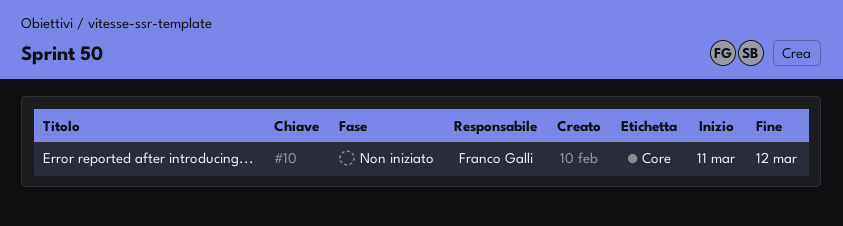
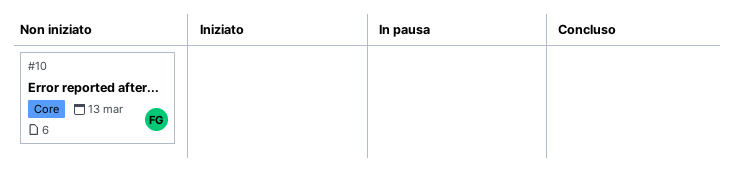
#10, due: Mar 12 -> Mar 13

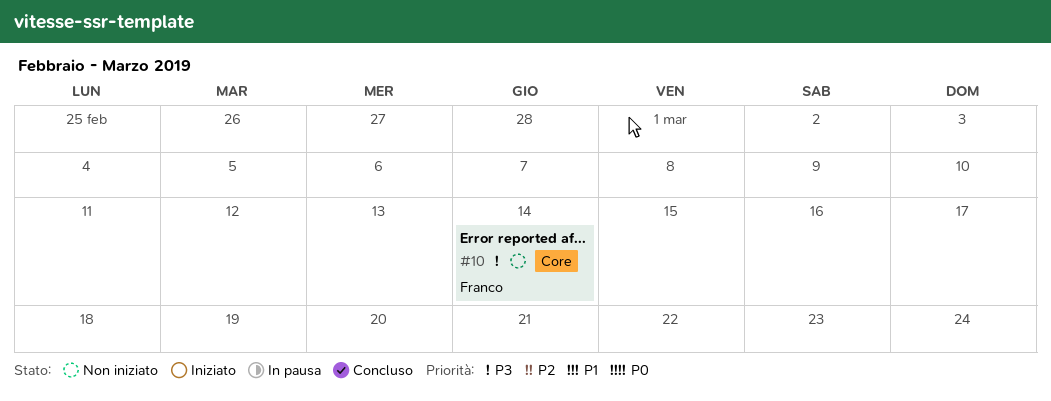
#10, due: Mar 13 -> Mar 14

